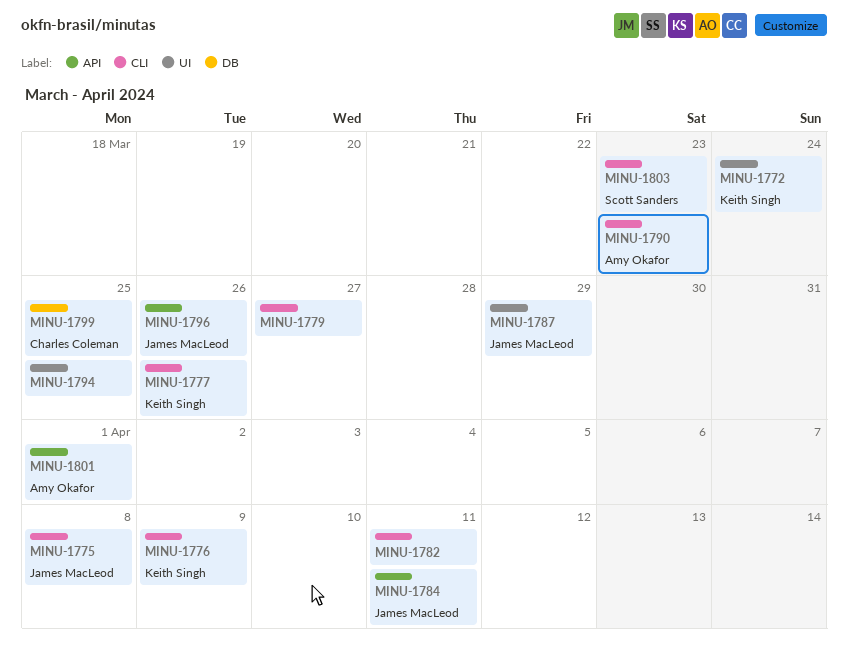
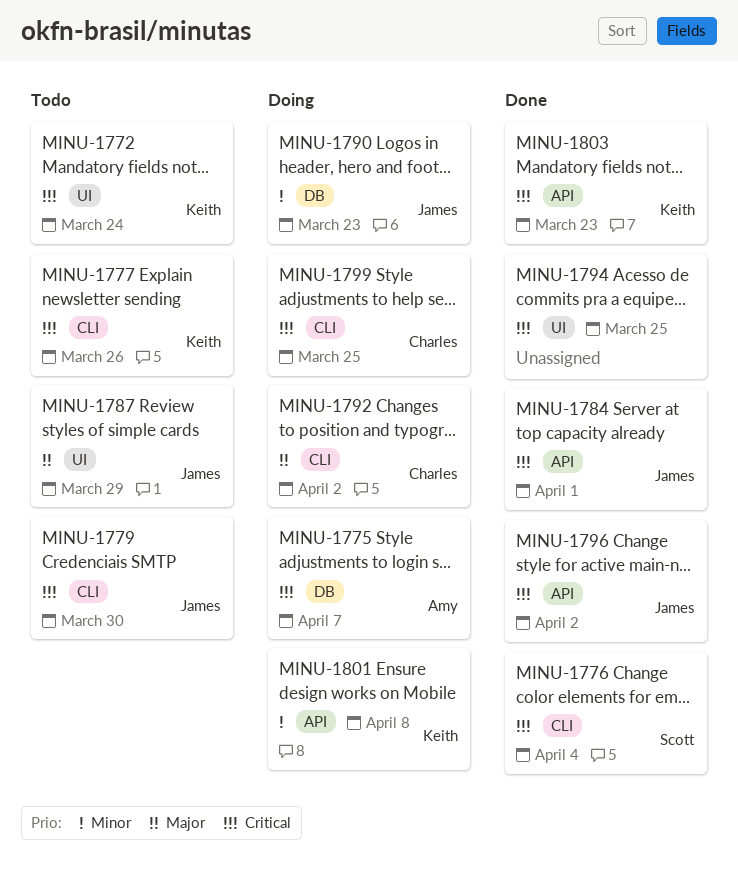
MINU-1775, owner: James MacLeod -> Amy Okafor
MINU-1775, label: CLI -> DB
MINU-1775, due: Apr 8 -> Apr 7
MINU-1776, owner: Keith Singh -> Scott Sanders
MINU-1776, due: Apr 9 -> Apr 4
MINU-1779, owner: none -> James MacLeod
MINU-1779, due: Mar 27 -> Mar 30
MINU-1782: present -> none
MINU-1784, due: Apr 11 -> Apr 1
MINU-1790, owner: Amy Okafor -> James MacLeod
MINU-1790, label: CLI -> DB
MINU-1792: none -> present
MINU-1796, due: Mar 26 -> Apr 2
MINU-1799, label: DB -> CLI
MINU-1801, owner: Amy Okafor -> Keith Singh
MINU-1801, due: Apr 1 -> Apr 8
MINU-1803, owner: Scott Sanders -> Keith Singh
MINU-1803, label: CLI -> API

